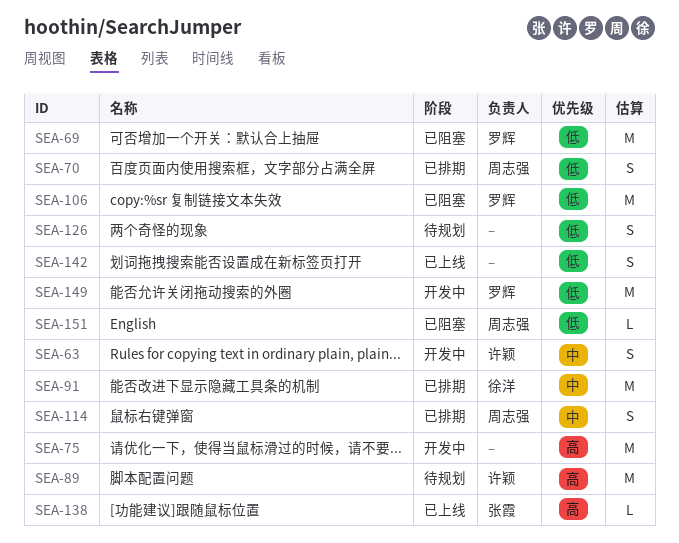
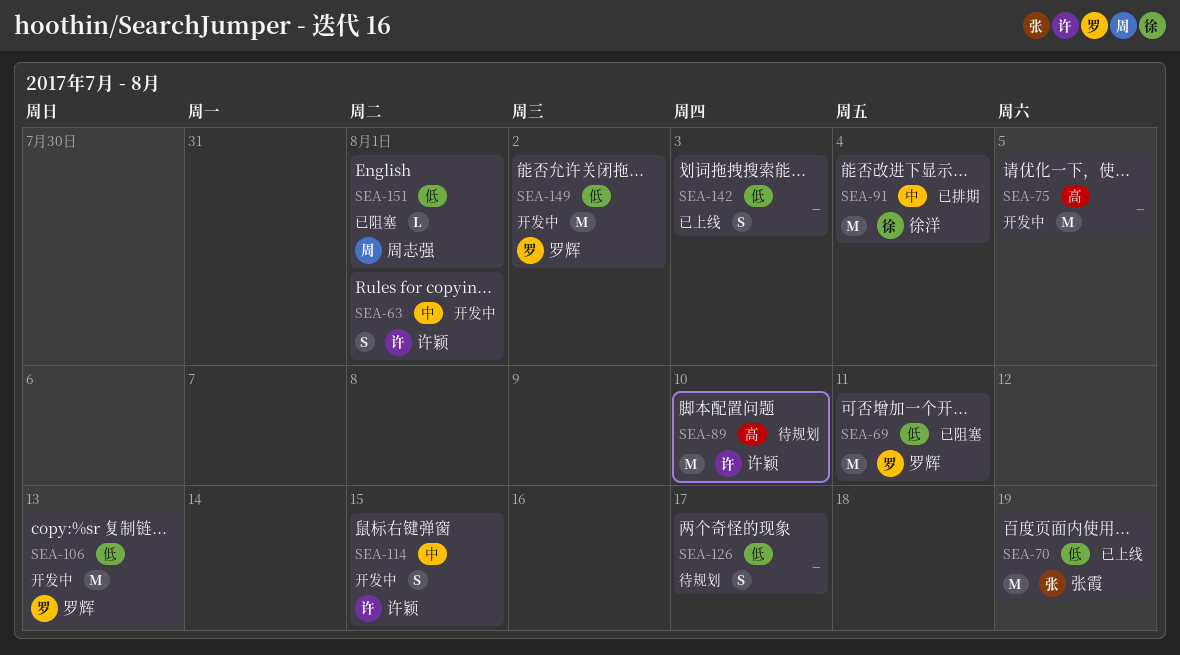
SEA-70, status: 已排期 -> 已上线
SEA-70, owner: 周志强 -> 张霞
SEA-70, estimate: S -> M
SEA-106, status: 已阻塞 -> 开发中
SEA-114, status: 已排期 -> 开发中
SEA-114, owner: 周志强 -> 许颖
SEA-138: present -> none

